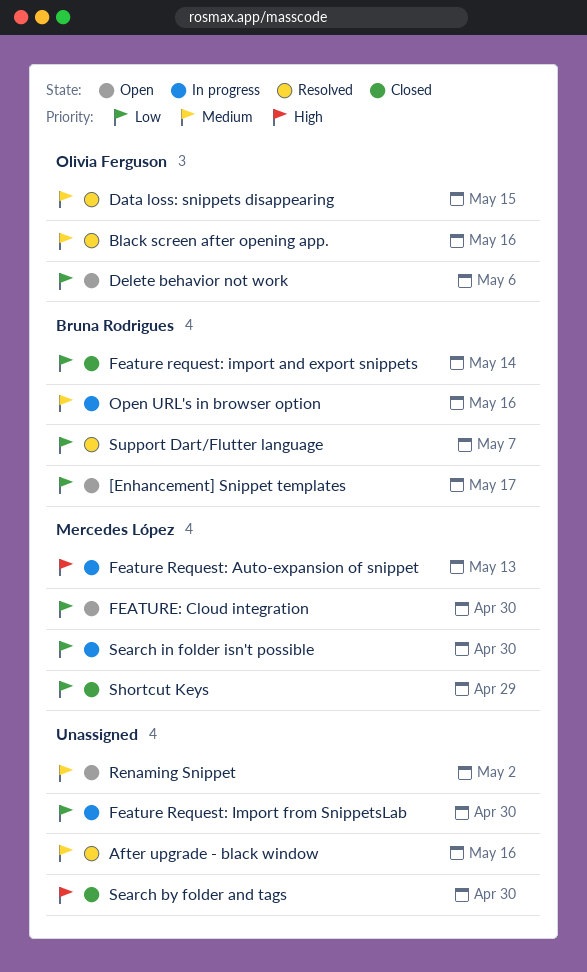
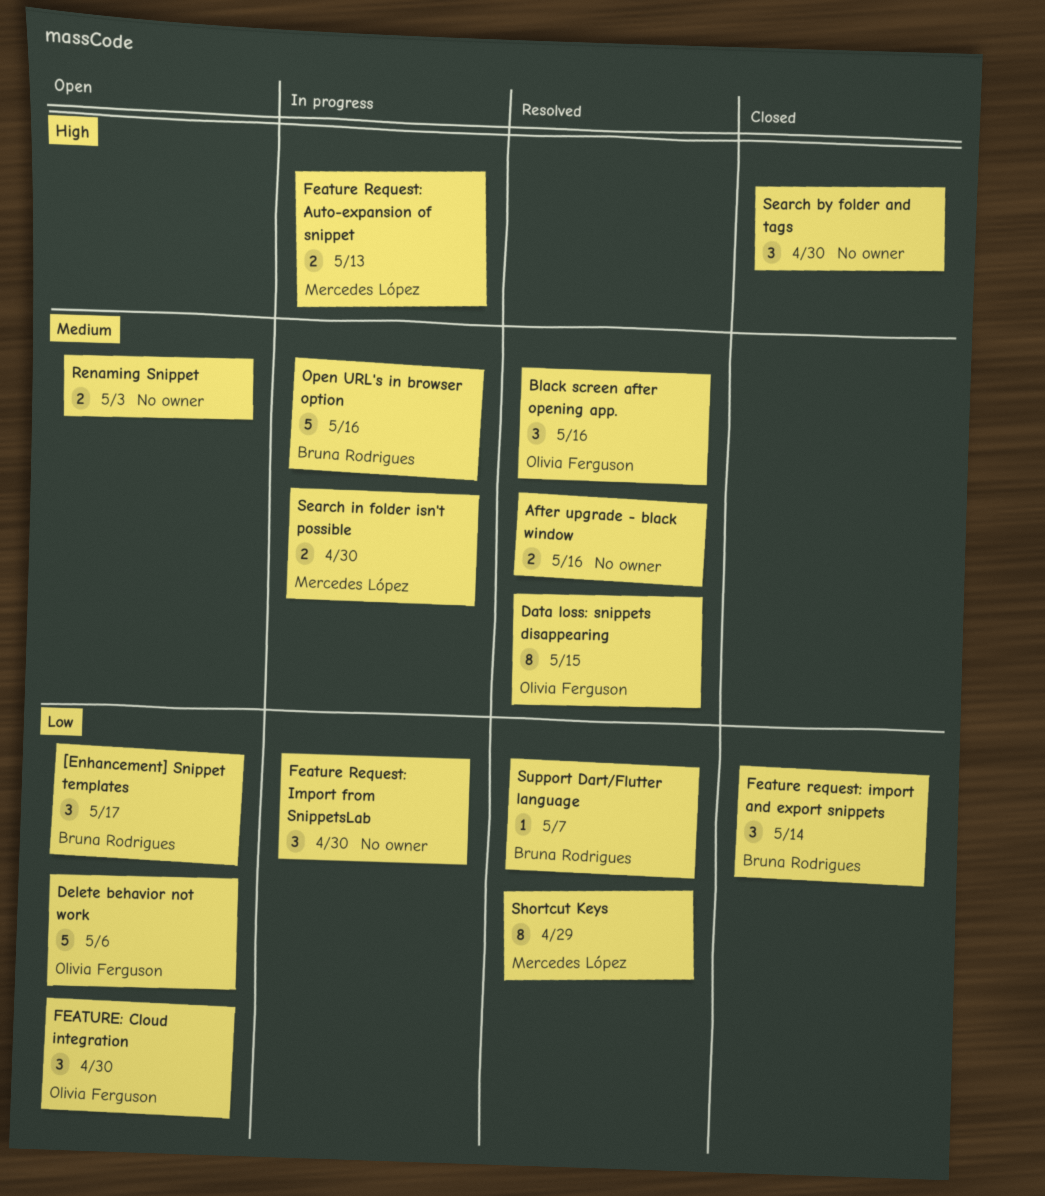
FEATURE: Cloud integration, owner: Mercedes López -> Olivia Ferguson
Renaming Snippet, due: May 2 -> May 3
Search in folder isn't possible, priority: Low -> Medium
Shortcut Keys, status: Closed -> Resolved

